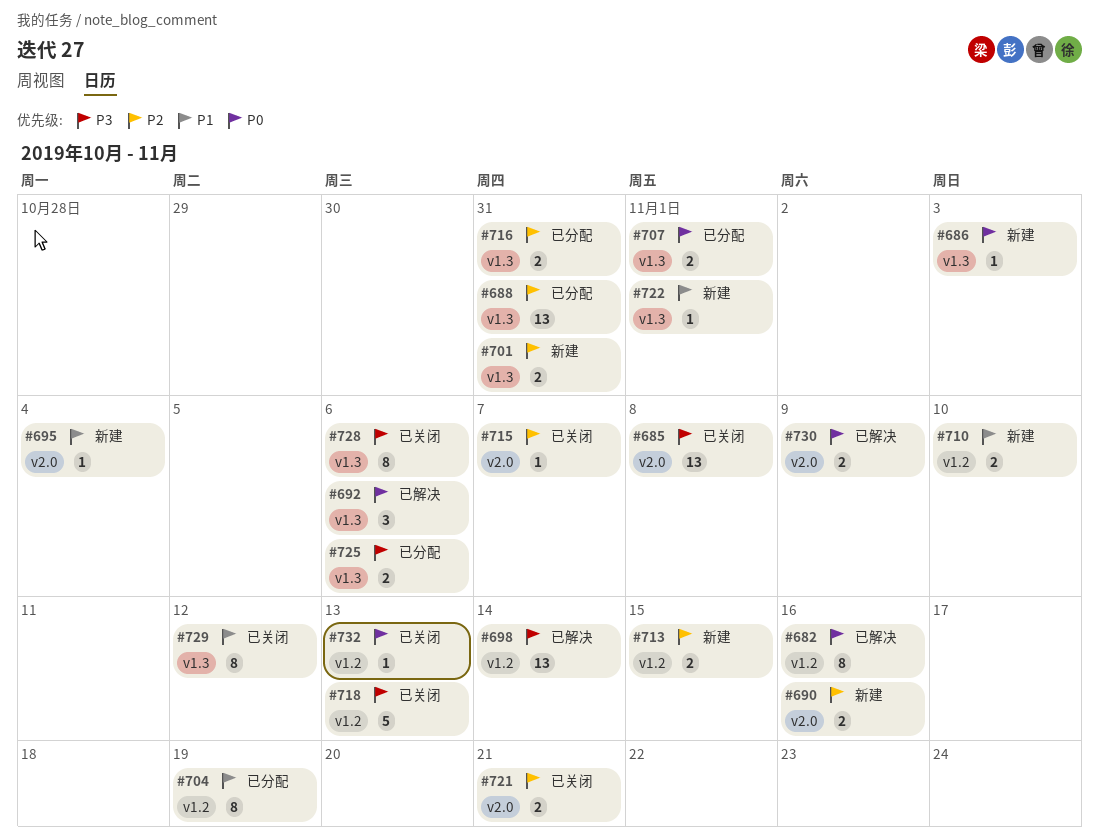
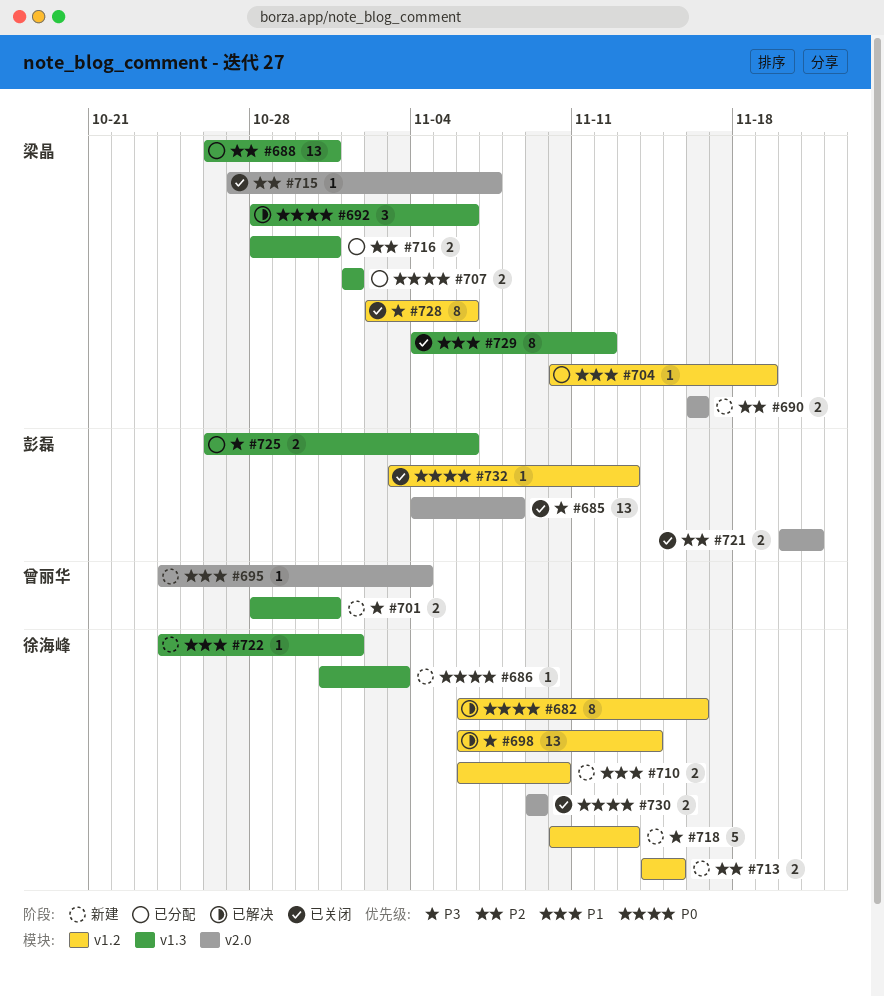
#701, priority: P2 -> P3
#704, estimate: 8 -> 1
#718, status: 已关闭 -> 新建
#728, label: v1.3 -> v1.2
#730, status: 已解决 -> 已关闭

